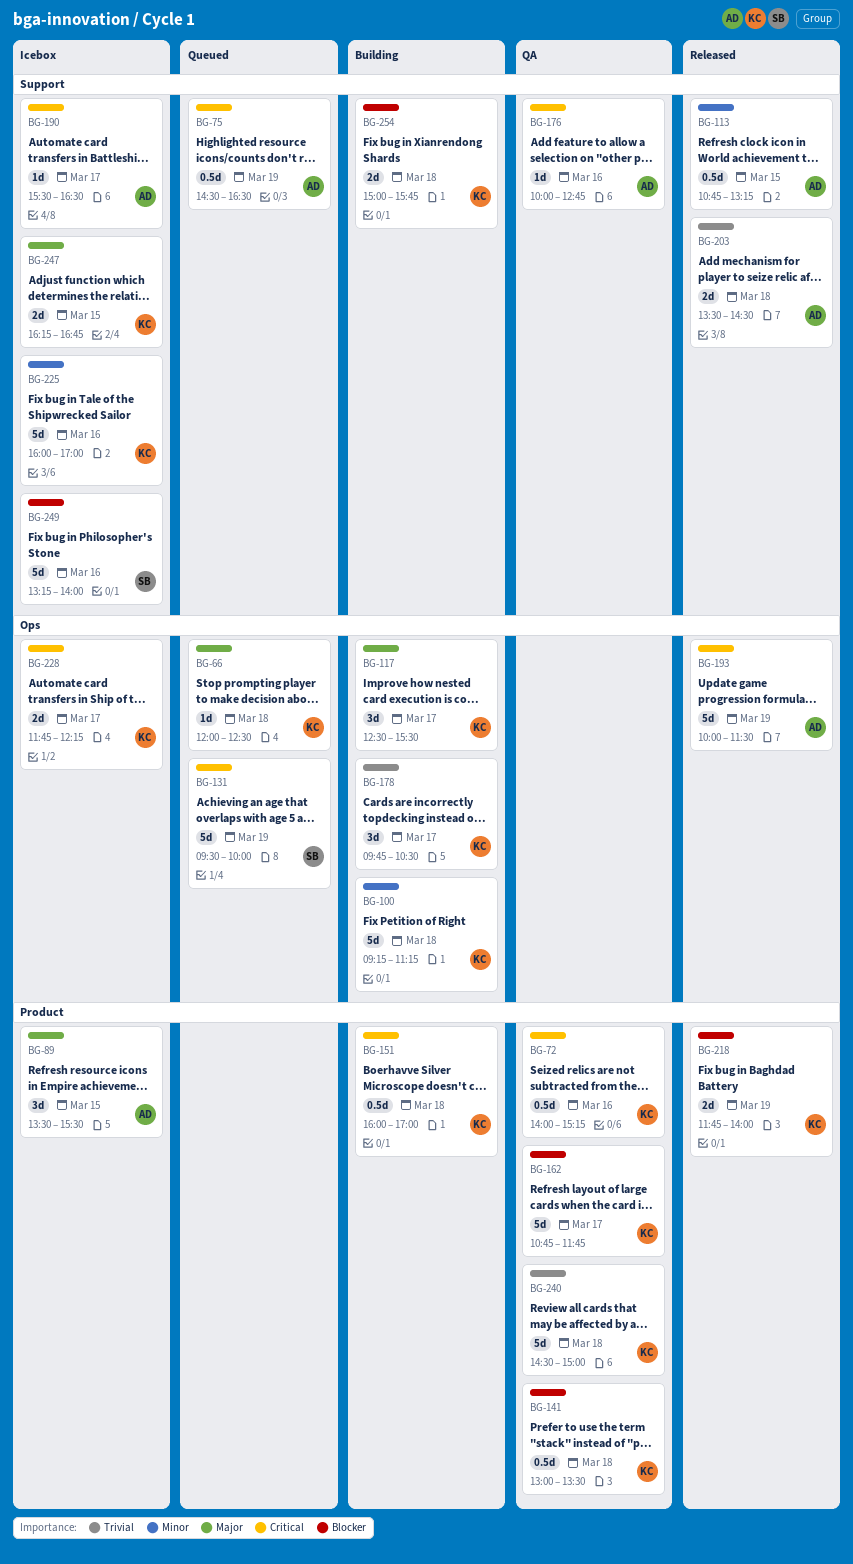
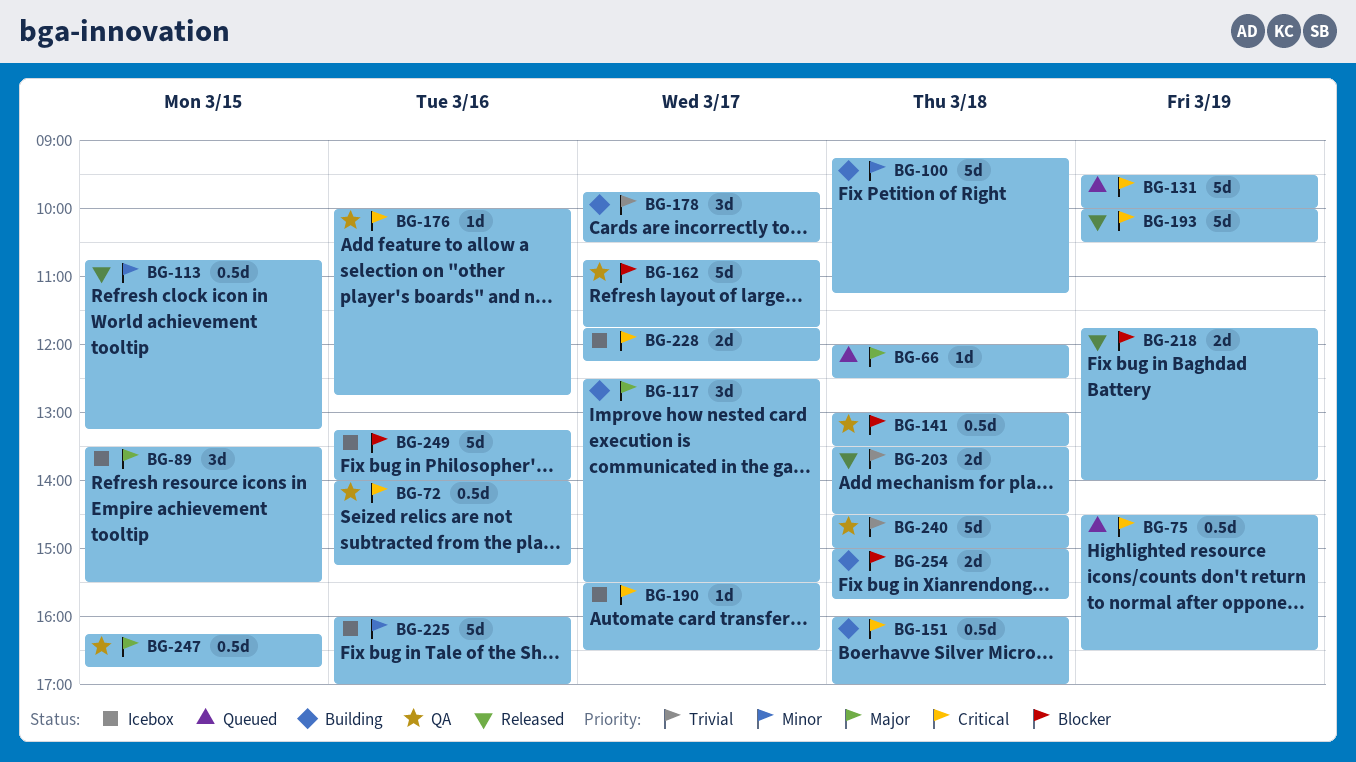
BG-193, ends: 11:30 -> 10:30
BG-247, status: Icebox -> QA
BG-247, estimate: 2d -> 0.5d

